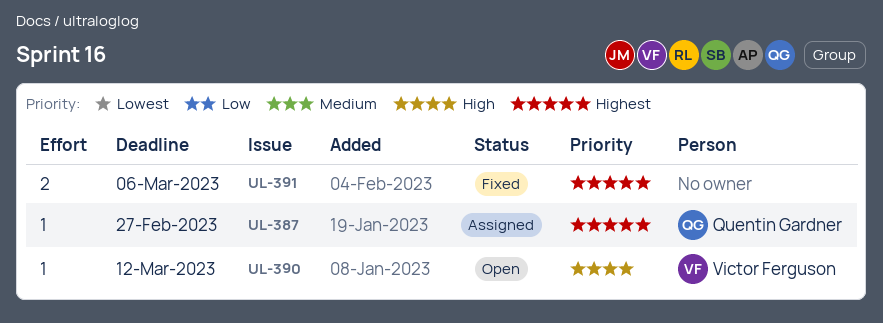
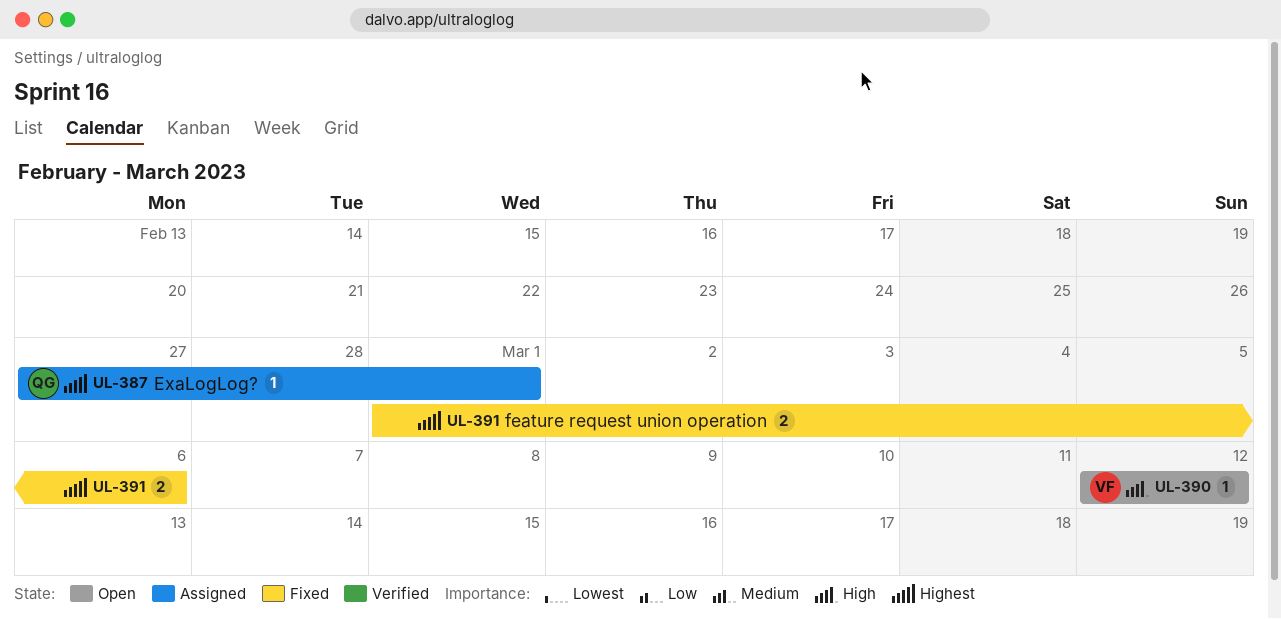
UL-387, due: Feb 27 -> Mar 1

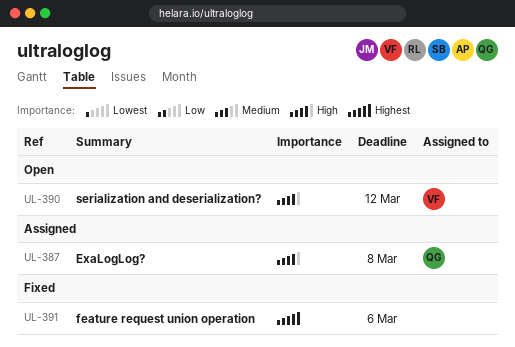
UL-387, priority: Highest -> High
UL-387, due: Mar 1 -> Mar 8

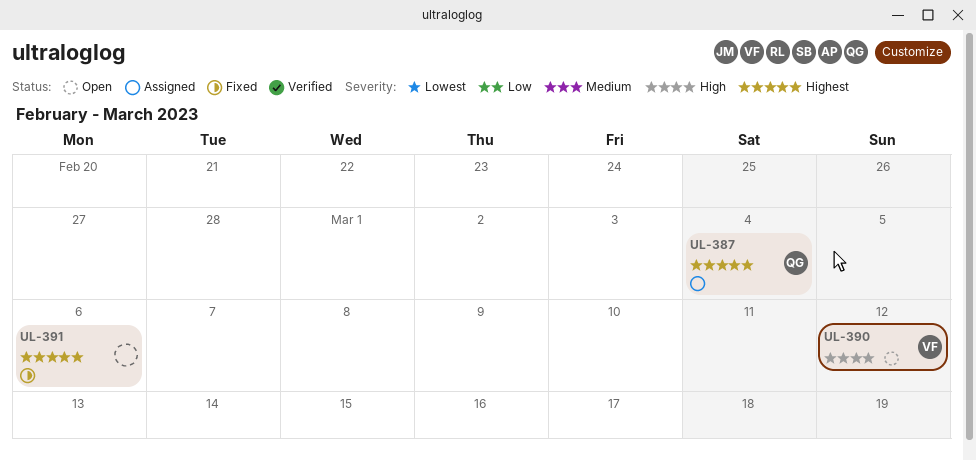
UL-387, priority: High -> Highest
UL-387, due: Mar 8 -> Mar 4

